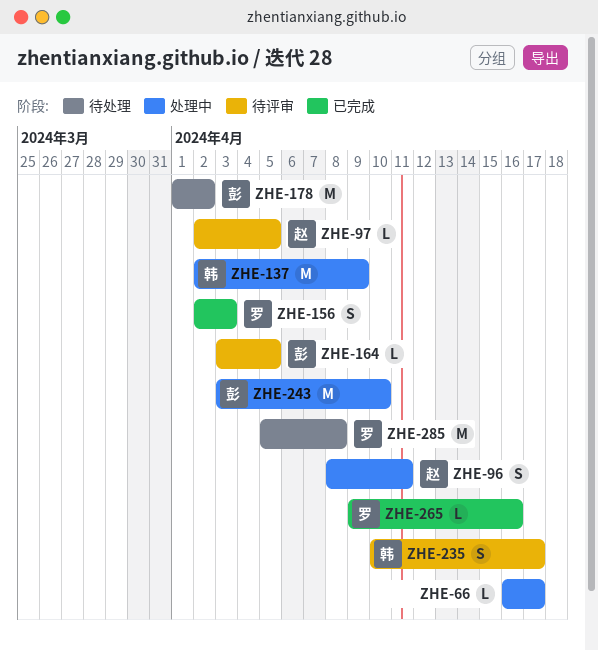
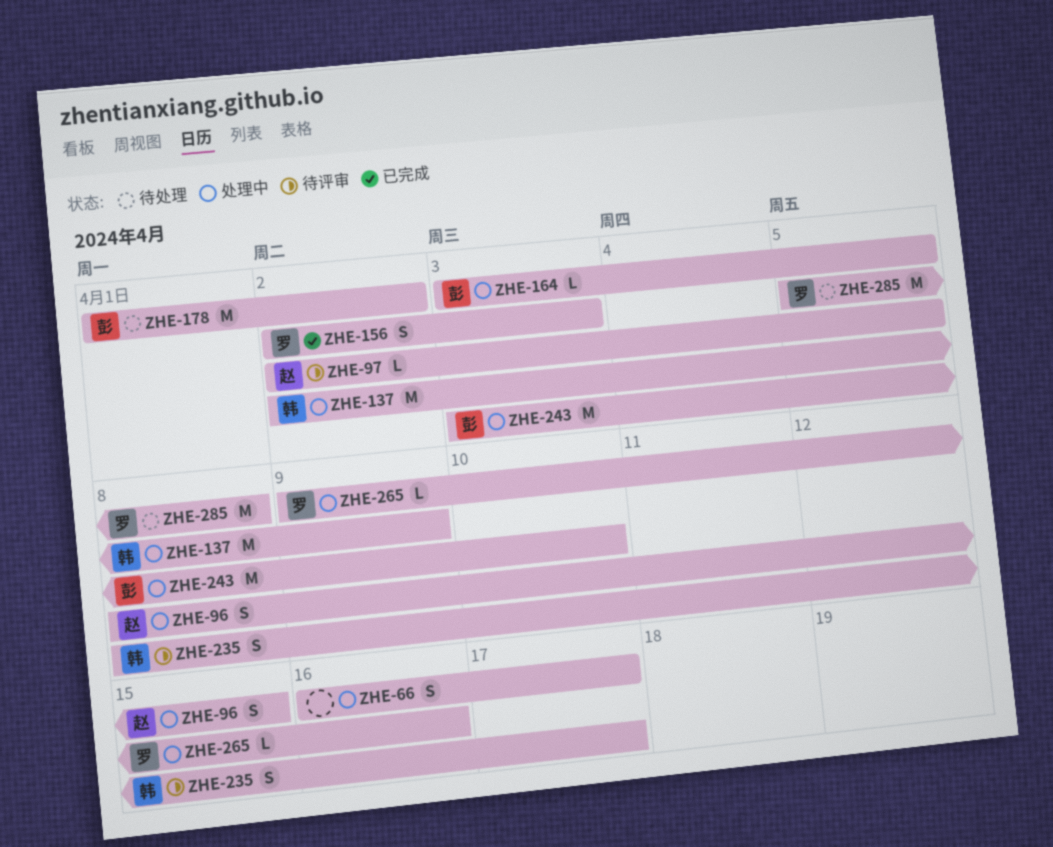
ZHE-66, estimate: L -> S
ZHE-96, due: Apr 11 -> Apr 15
ZHE-164, status: 待评审 -> 处理中
ZHE-235, start: Apr 10 -> Apr 8
ZHE-265, status: 已完成 -> 处理中

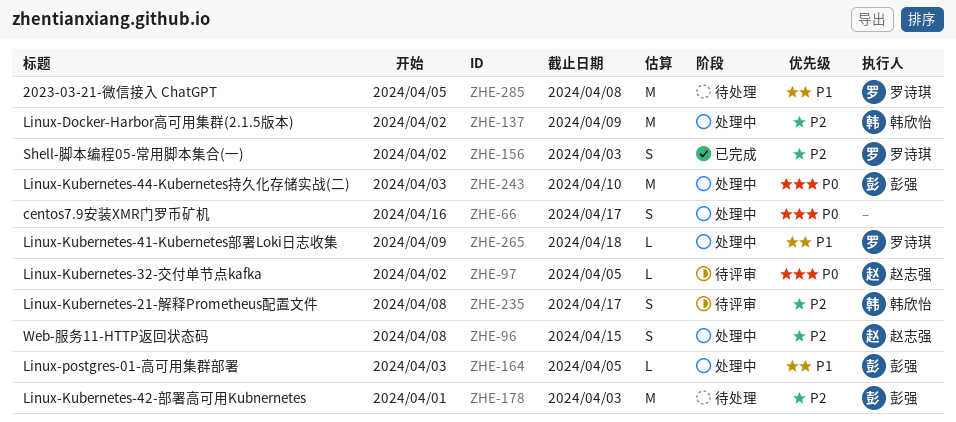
ZHE-178, due: Apr 2 -> Apr 3
ZHE-265, due: Apr 16 -> Apr 18

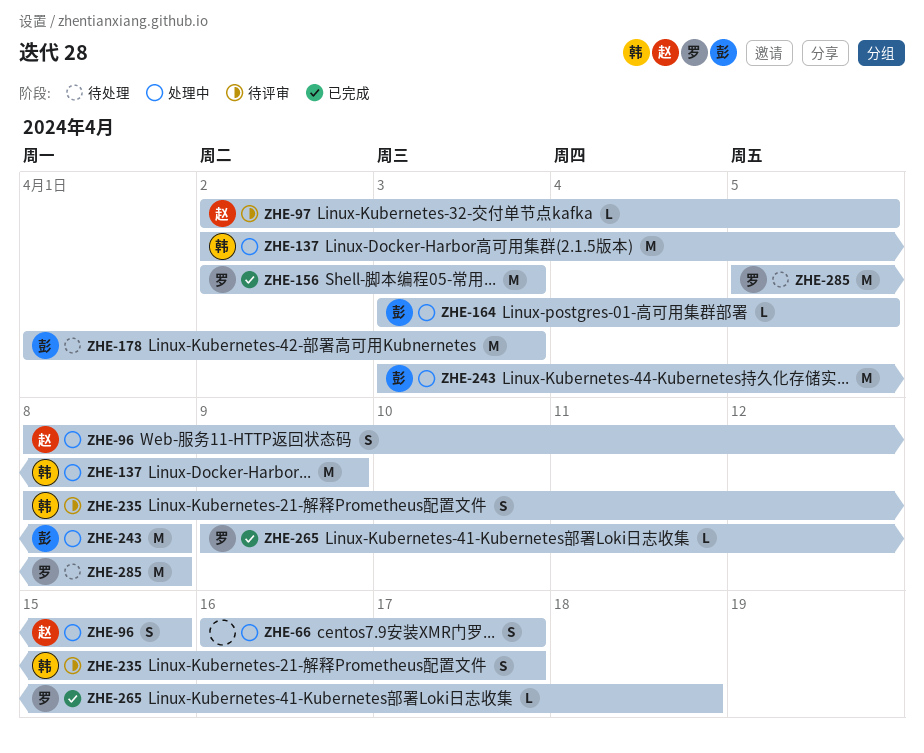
ZHE-156, estimate: S -> M
ZHE-243, due: Apr 10 -> Apr 8
ZHE-265, status: 处理中 -> 已完成

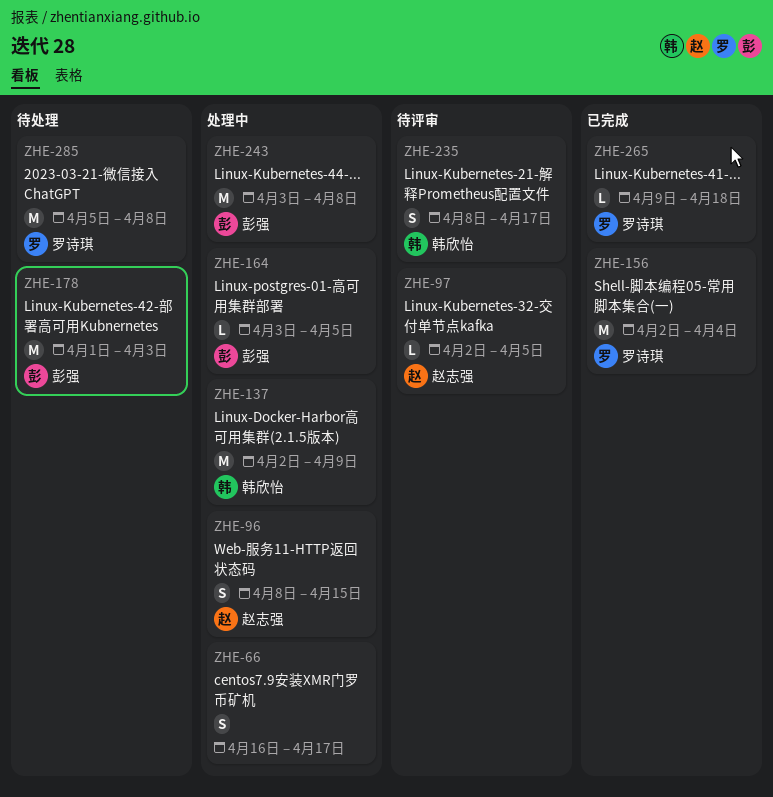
ZHE-156, due: Apr 3 -> Apr 4

